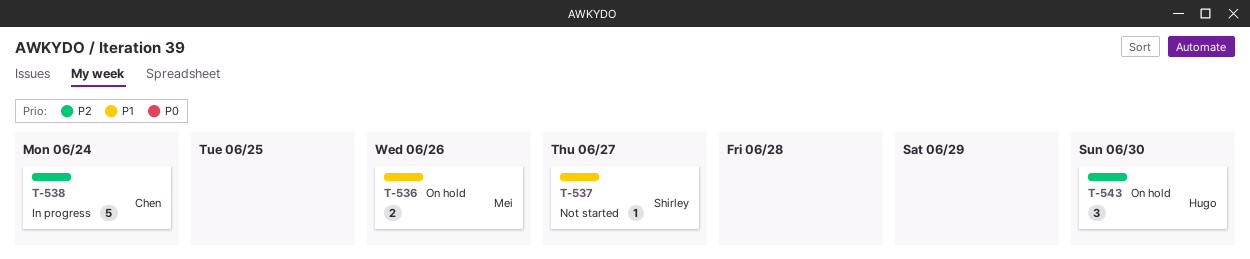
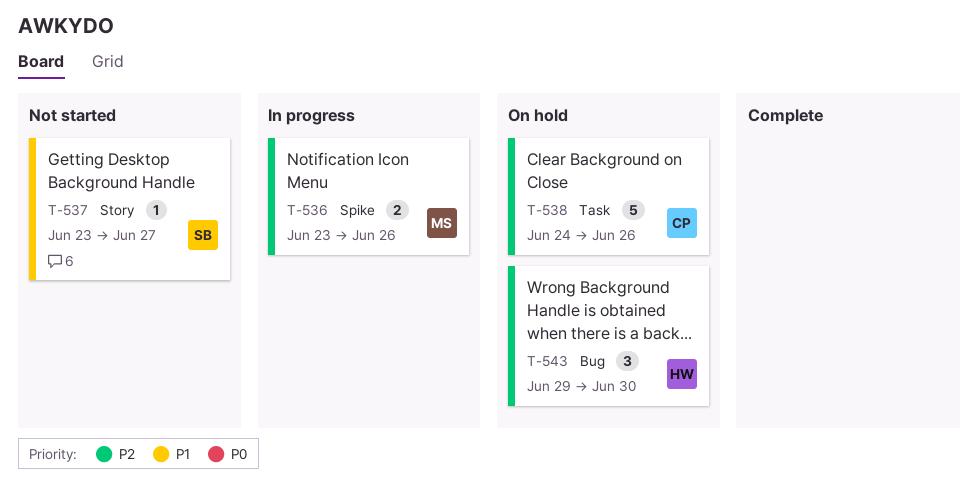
T-536, status: On hold -> In progress
T-536, priority: P1 -> P2
T-538, status: In progress -> On hold
T-538, due: Jun 24 -> Jun 26

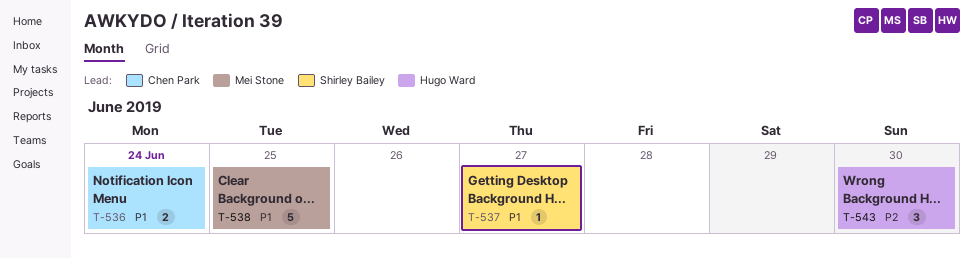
T-536, owner: Mei Stone -> Chen Park
T-536, priority: P2 -> P1
T-536, due: Jun 26 -> Jun 24
T-538, owner: Chen Park -> Mei Stone
T-538, priority: P2 -> P1
T-538, due: Jun 26 -> Jun 25

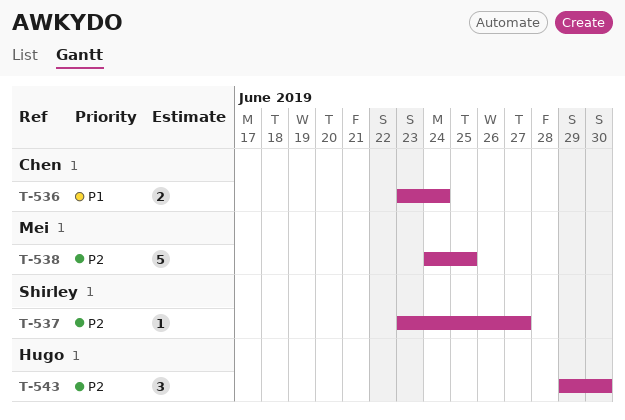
T-537, priority: P1 -> P2
T-538, priority: P1 -> P2

